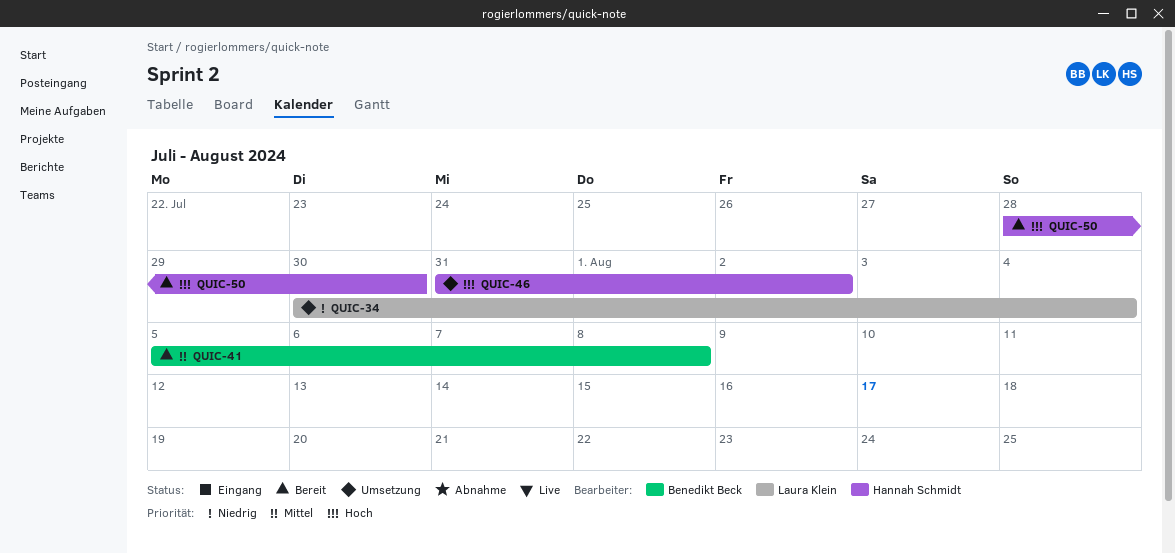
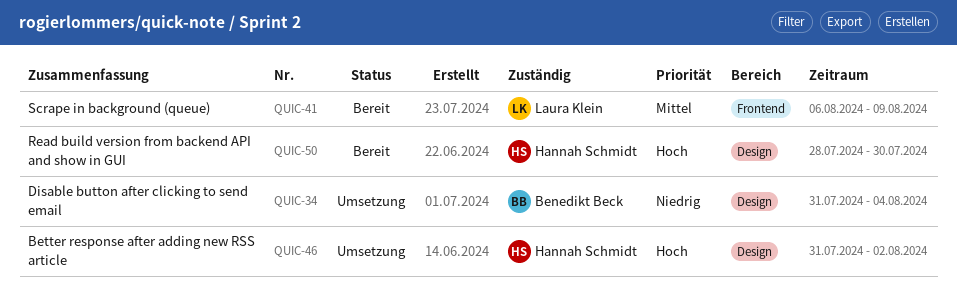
QUIC-34, owner: Laura Klein -> Benedikt Beck
QUIC-34, start: Jul 30 -> Jul 31
QUIC-41, owner: Benedikt Beck -> Laura Klein
QUIC-41, start: Aug 5 -> Aug 6
QUIC-41, due: Aug 8 -> Aug 9

